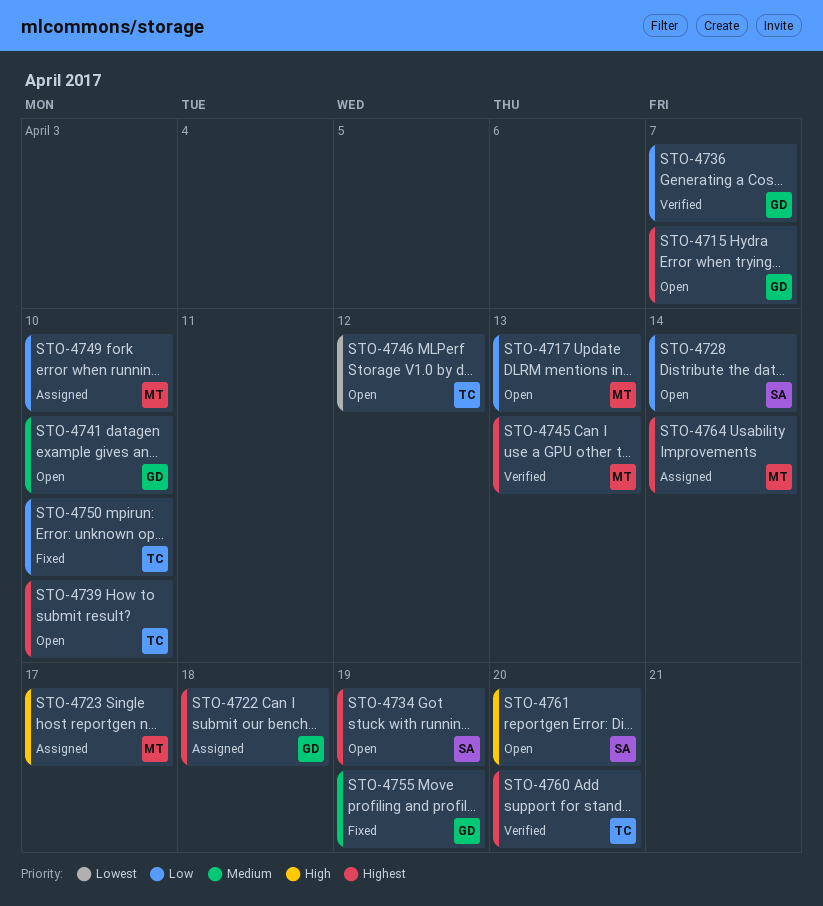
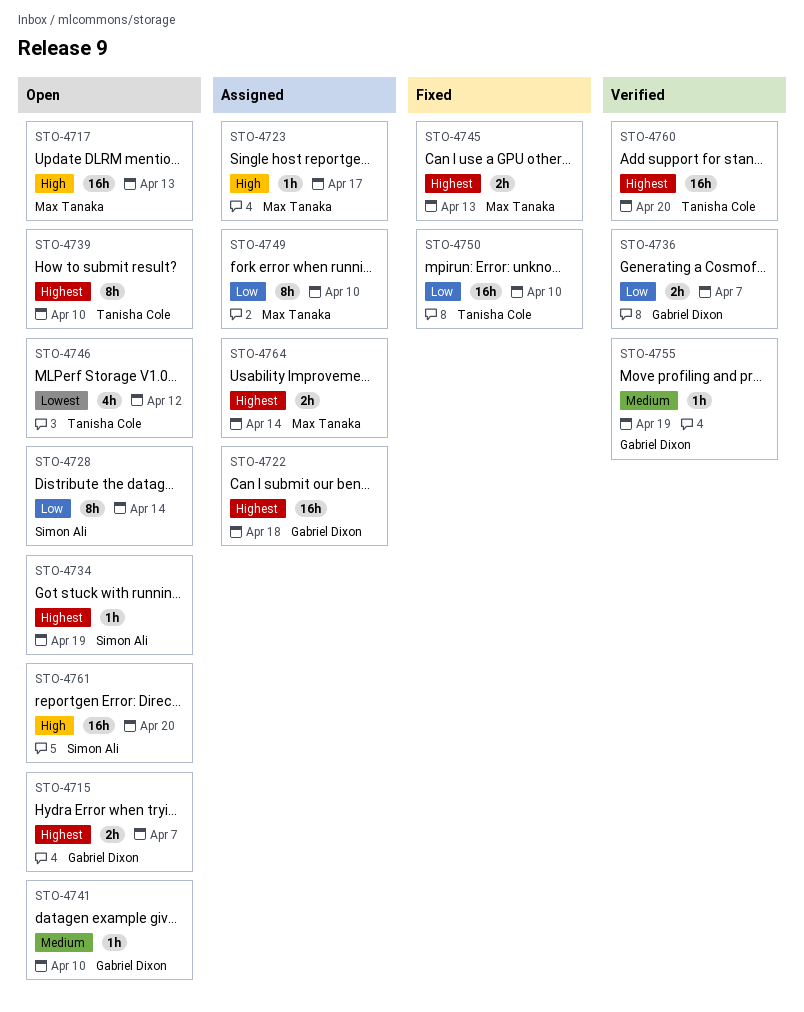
STO-4717, priority: Low -> High
STO-4745, status: Verified -> Fixed
STO-4755, status: Fixed -> Verified

